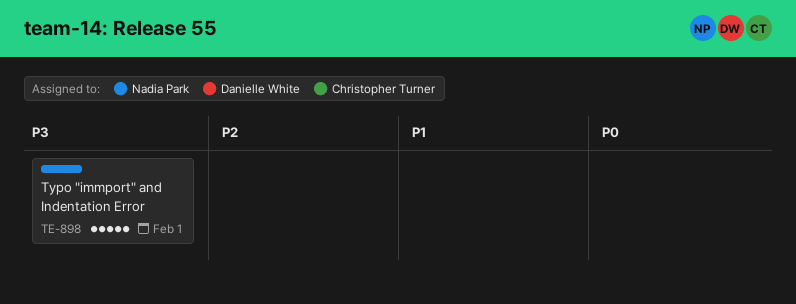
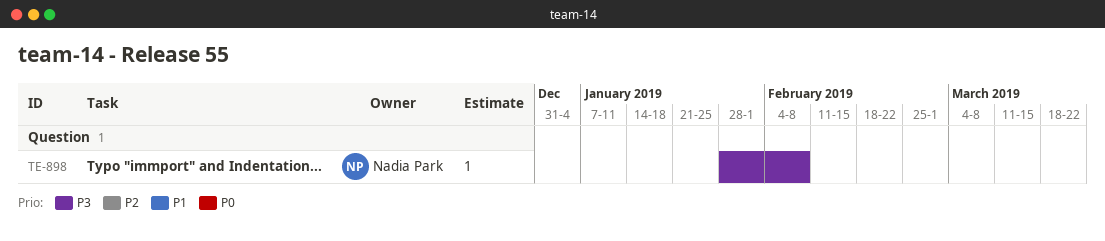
TE-898, estimate: 5 -> 1
TE-898, due: Feb 1 -> Feb 8

